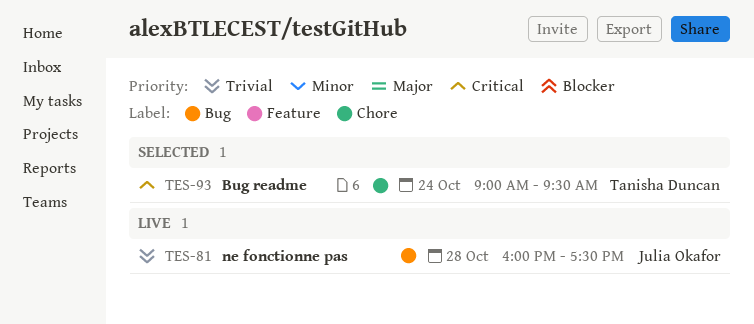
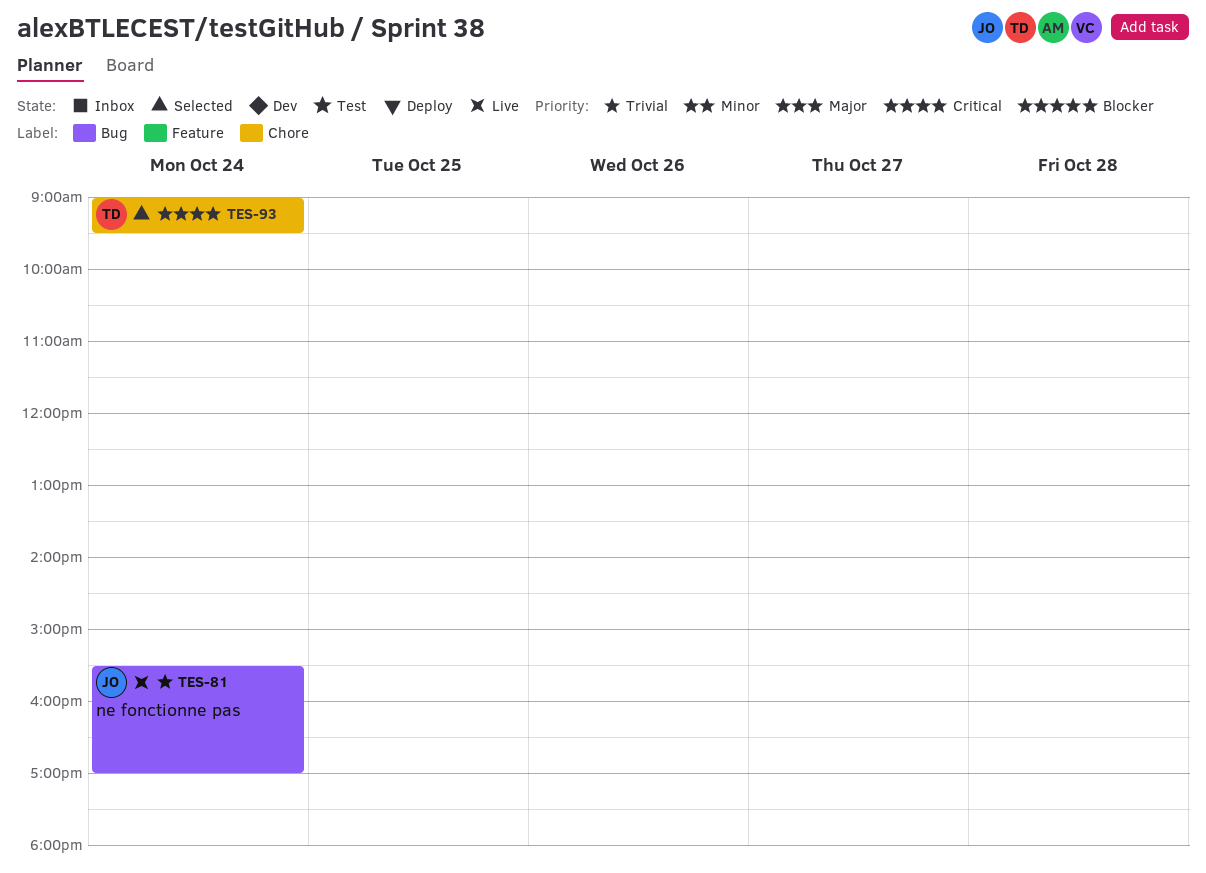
TES-81, day: Oct 28 -> Oct 24
TES-81, begins: 16:00 -> 15:30
TES-81, ends: 17:30 -> 17:00

